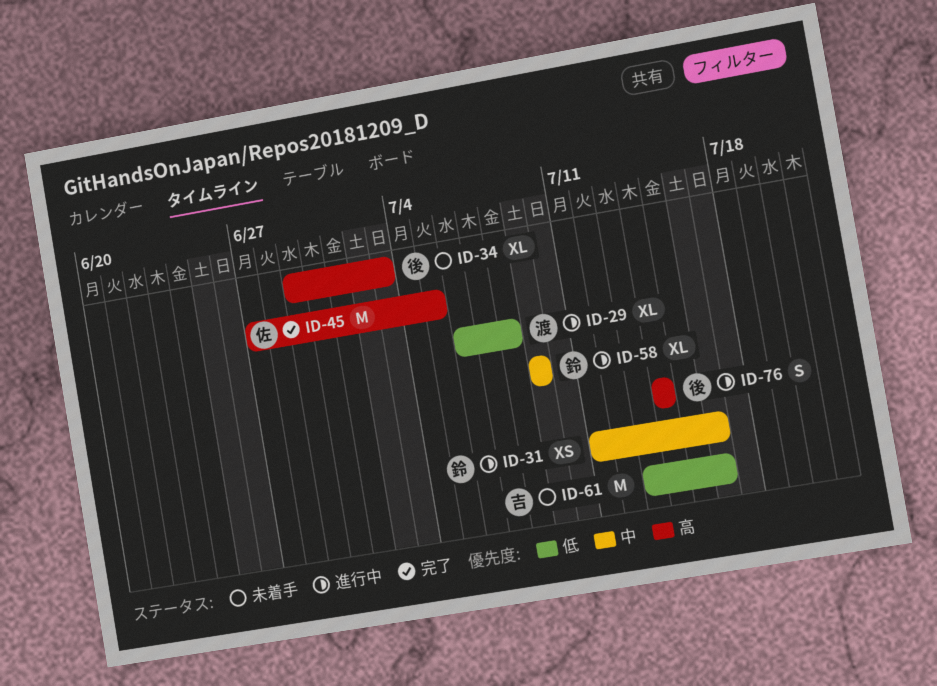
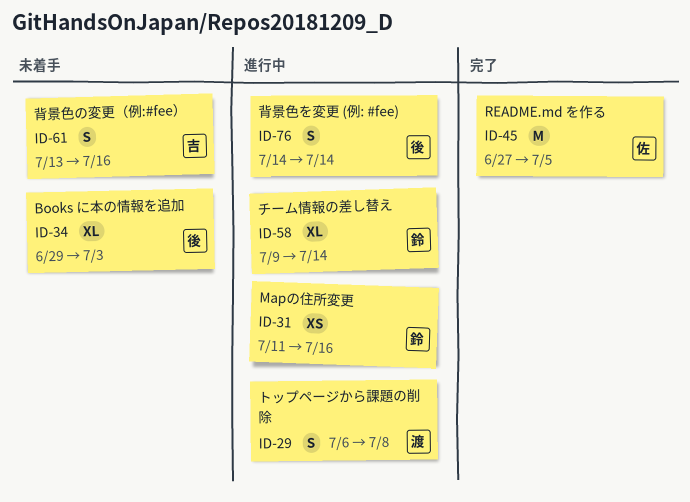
ID-29, estimate: XL -> S
ID-58, due: Jul 9 -> Jul 14
ID-61, estimate: M -> S

